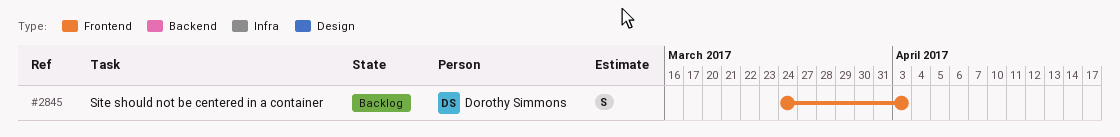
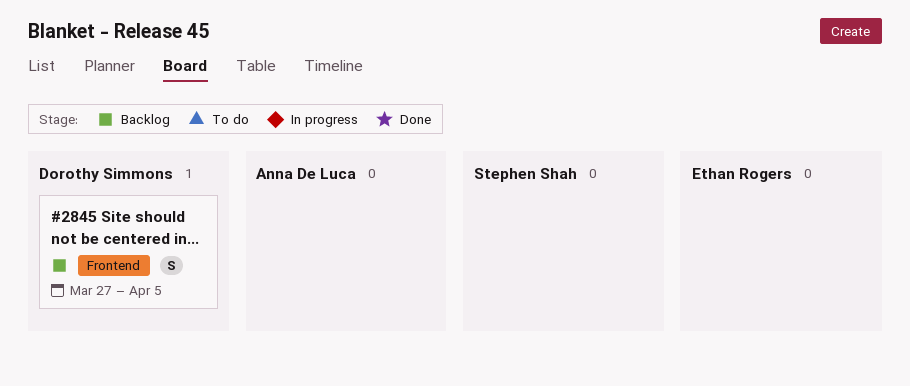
#2845, start: Mar 24 -> Mar 27
#2845, due: Apr 3 -> Apr 5

